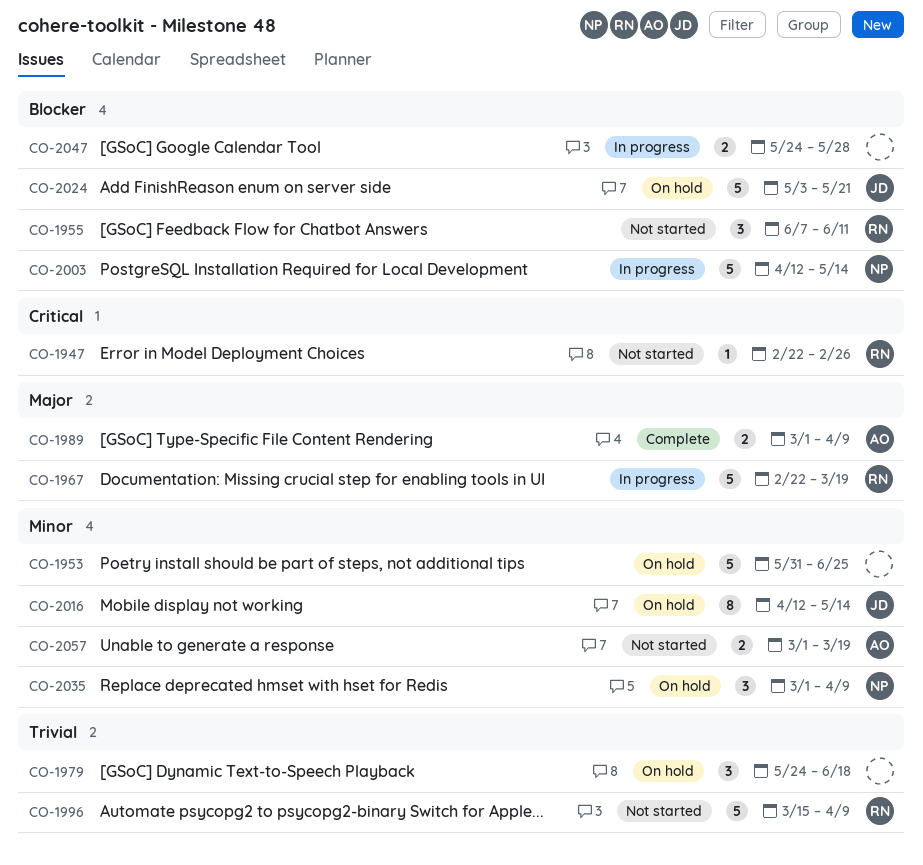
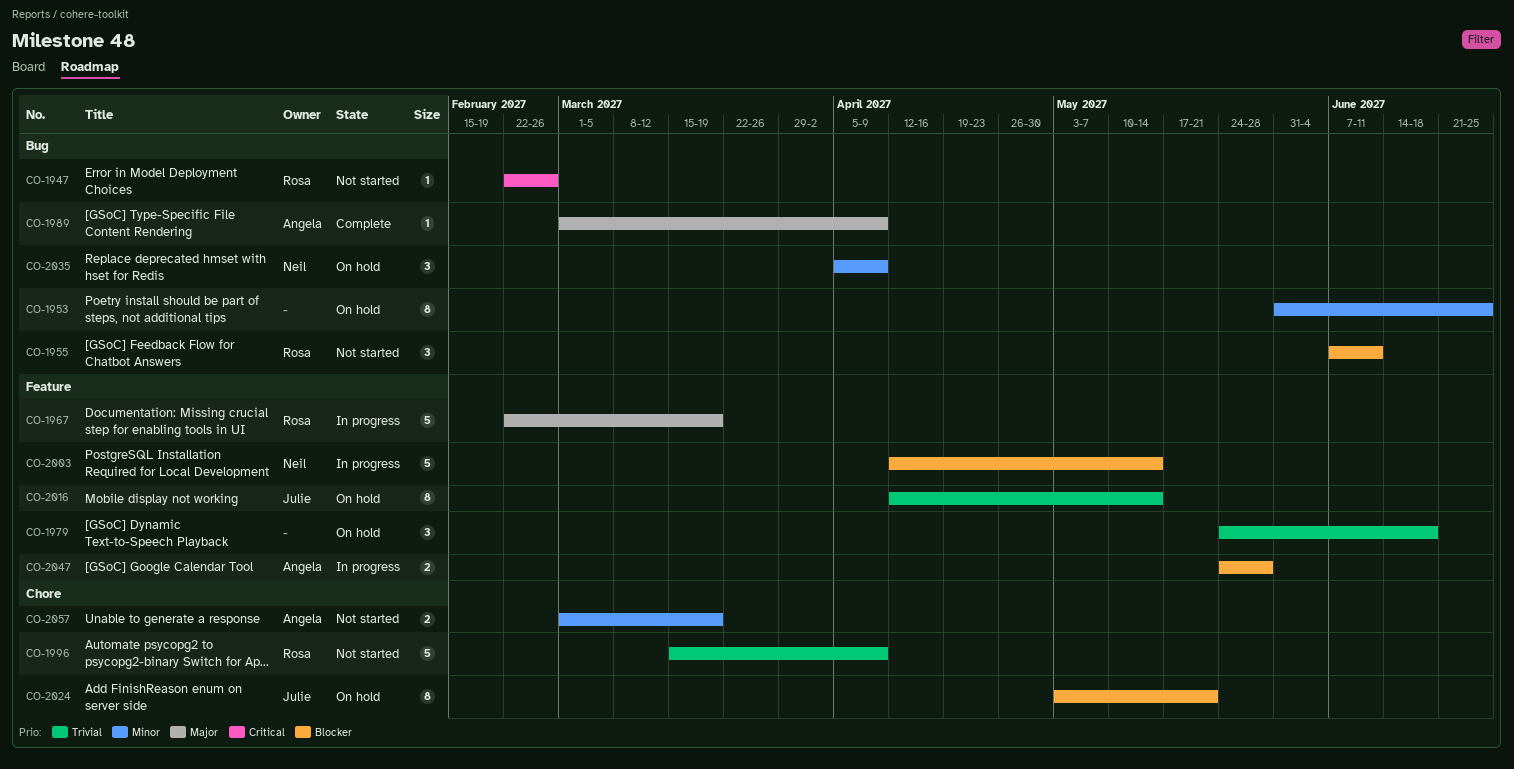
CO-1953, estimate: 5 -> 8
CO-1989, estimate: 2 -> 1
CO-2016, priority: Minor -> Trivial
CO-2024, estimate: 5 -> 8
CO-2035, start: Mar 1 -> Apr 5
CO-2047, owner: none -> Angela

